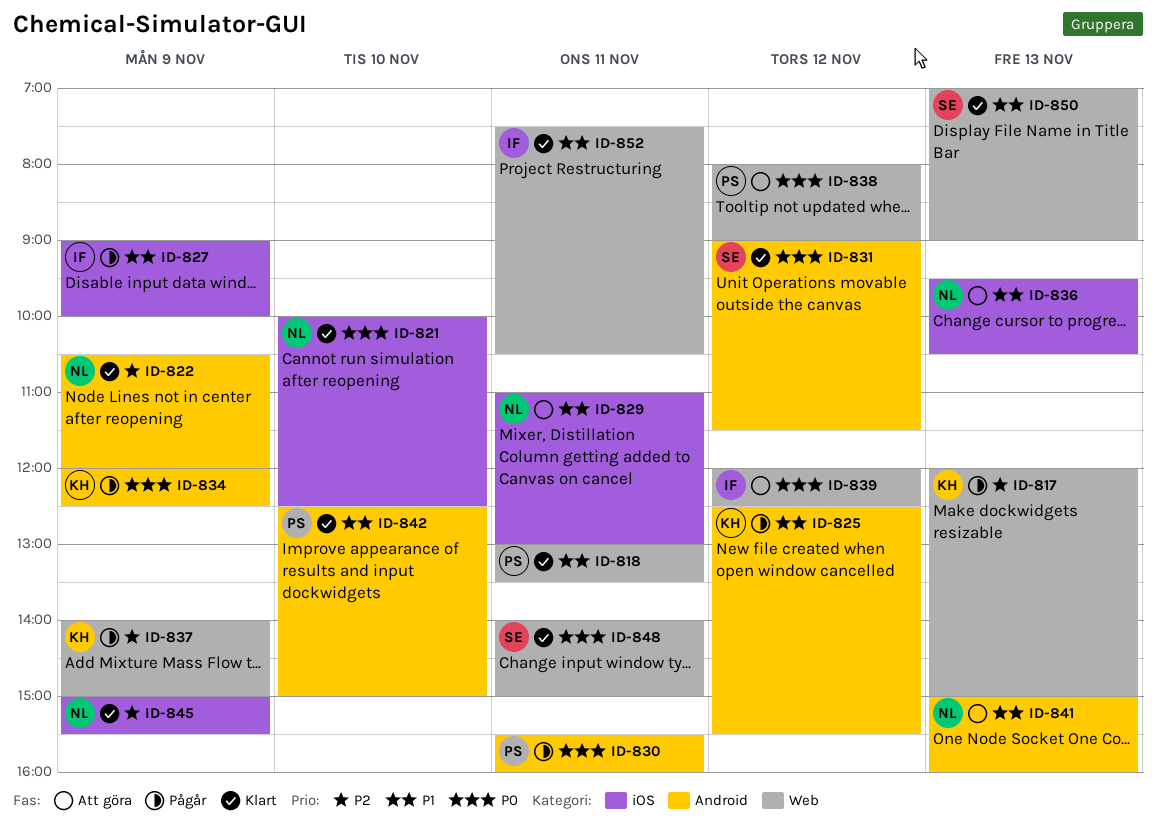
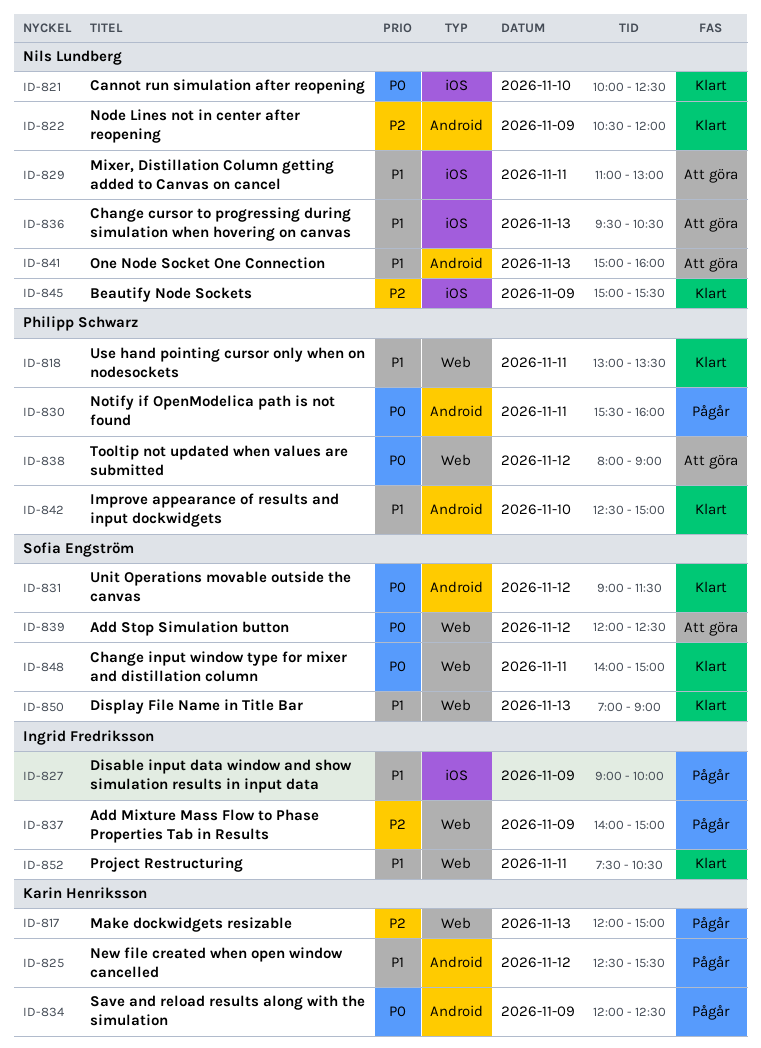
ID-837, owner: Karin Henriksson -> Ingrid Fredriksson
ID-839, owner: Ingrid Fredriksson -> Sofia Engström

